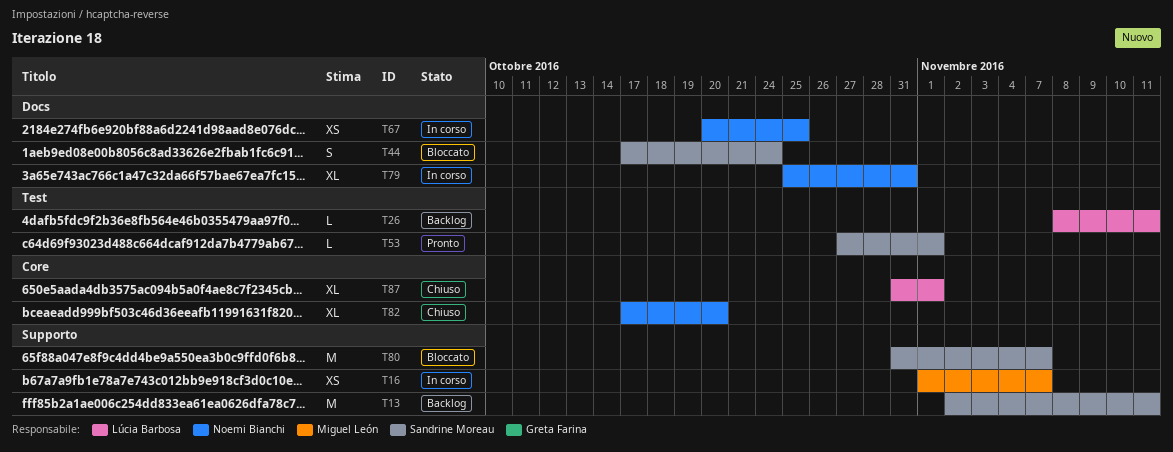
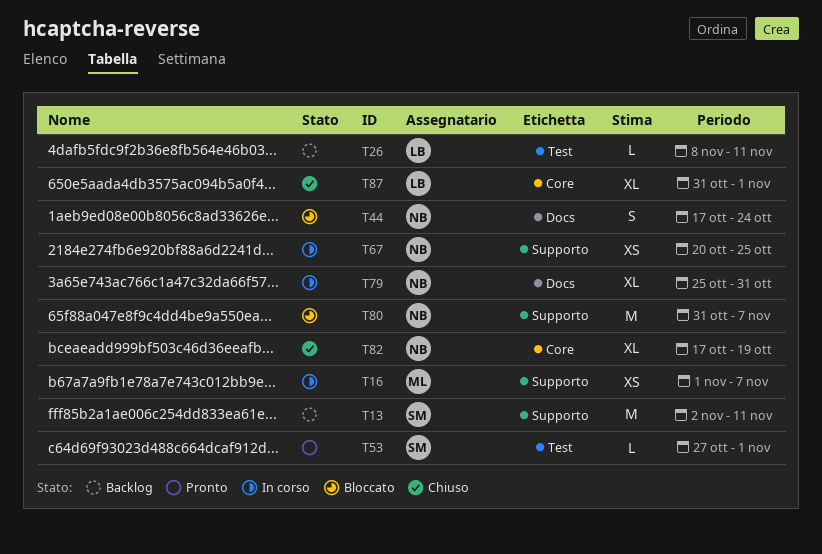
T44, owner: Sandrine Moreau -> Noemi Bianchi
T67, label: Docs -> Supporto
T80, owner: Sandrine Moreau -> Noemi Bianchi
T82, due: Oct 20 -> Oct 19

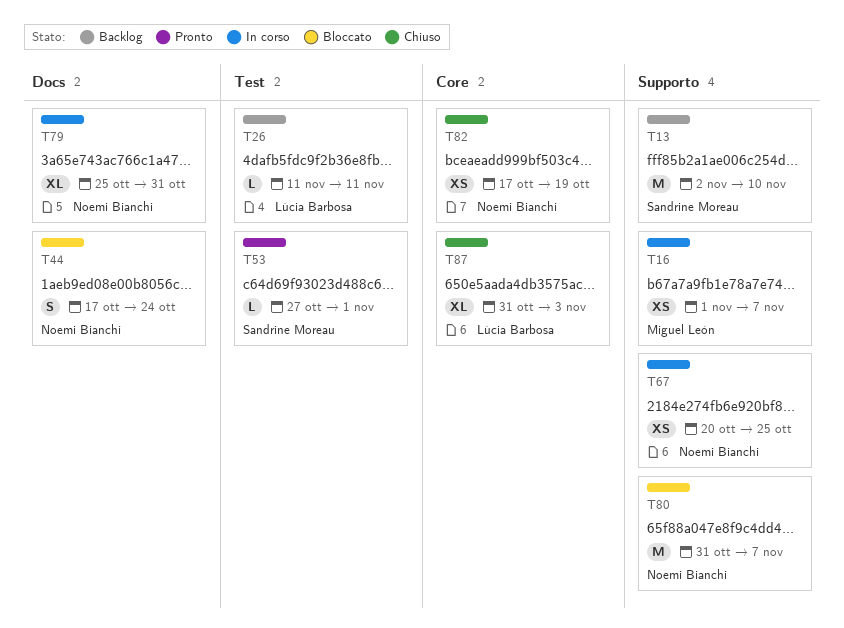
T13, due: Nov 11 -> Nov 10
T26, start: Nov 8 -> Nov 11
T82, estimate: XL -> XS
T87, due: Nov 1 -> Nov 3

